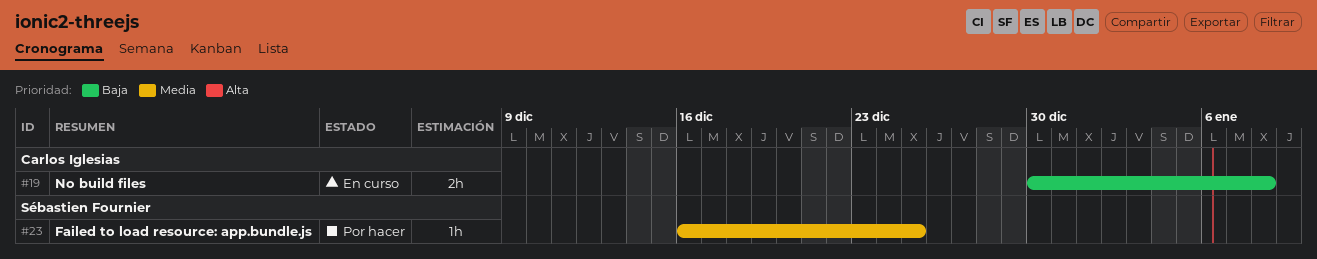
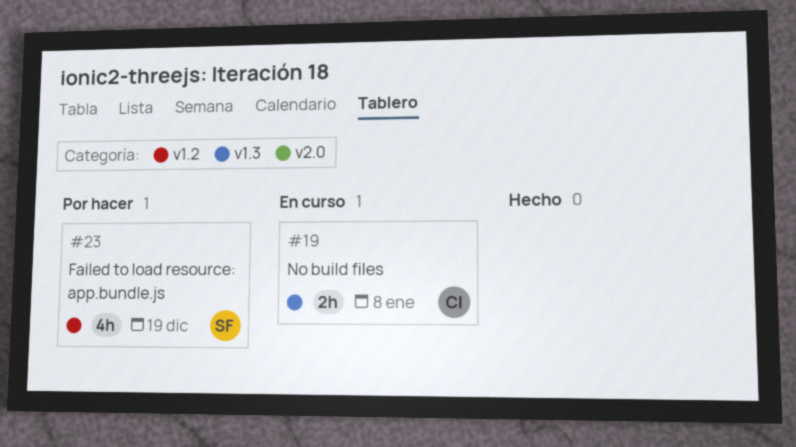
#23, estimate: 1h -> 4h
#23, due: Dec 25 -> Dec 19

